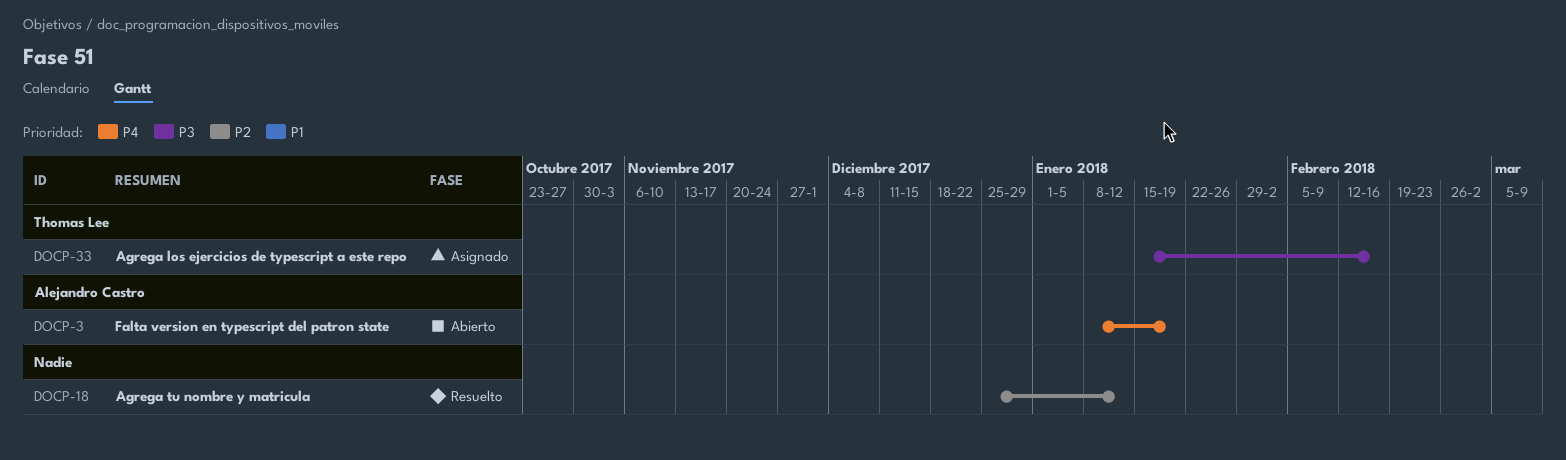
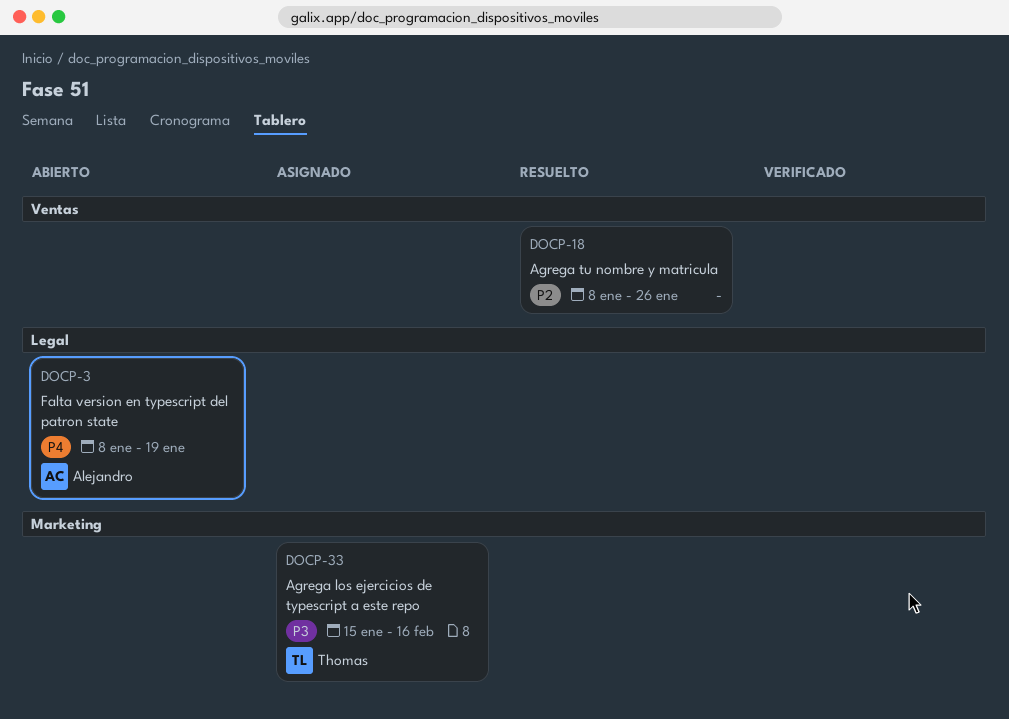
DOCP-18, start: Dec 25 -> Jan 8
DOCP-18, due: Jan 12 -> Jan 26

